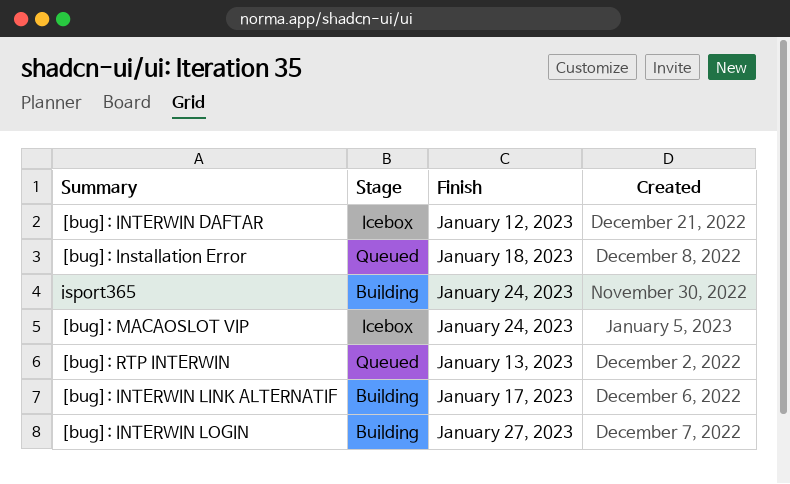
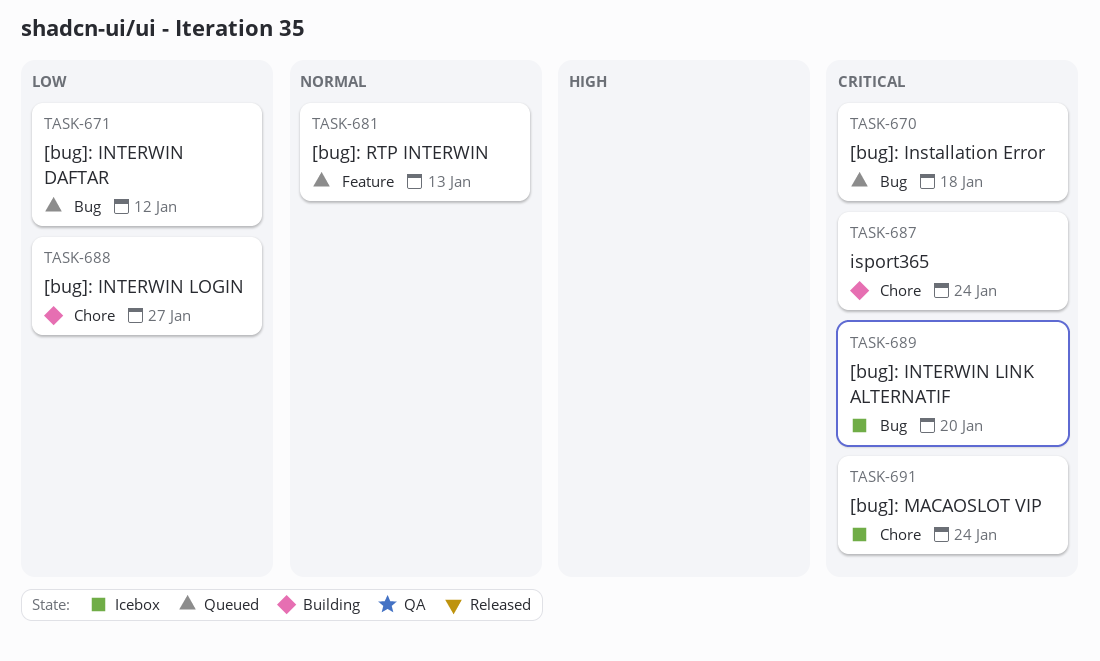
[bug]: INTERWIN DAFTAR, status: Icebox -> Queued
[bug]: INTERWIN LINK ALTERNATIF, status: Building -> Icebox
[bug]: INTERWIN LINK ALTERNATIF, due: Jan 17 -> Jan 20

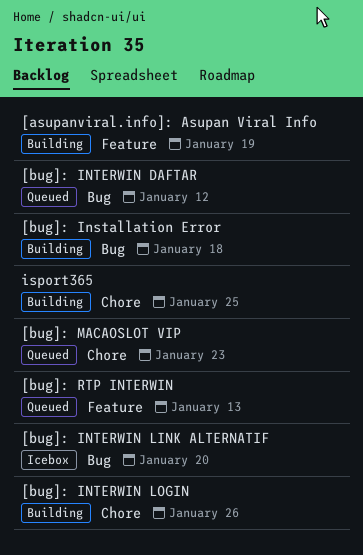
[asupanviral.info]: Asupan Viral Info: none -> present
[bug]: Installation Error, status: Queued -> Building
[bug]: INTERWIN LOGIN, due: Jan 27 -> Jan 26
[bug]: MACAOSLOT VIP, status: Icebox -> Queued
[bug]: MACAOSLOT VIP, due: Jan 24 -> Jan 23
isport365, due: Jan 24 -> Jan 25

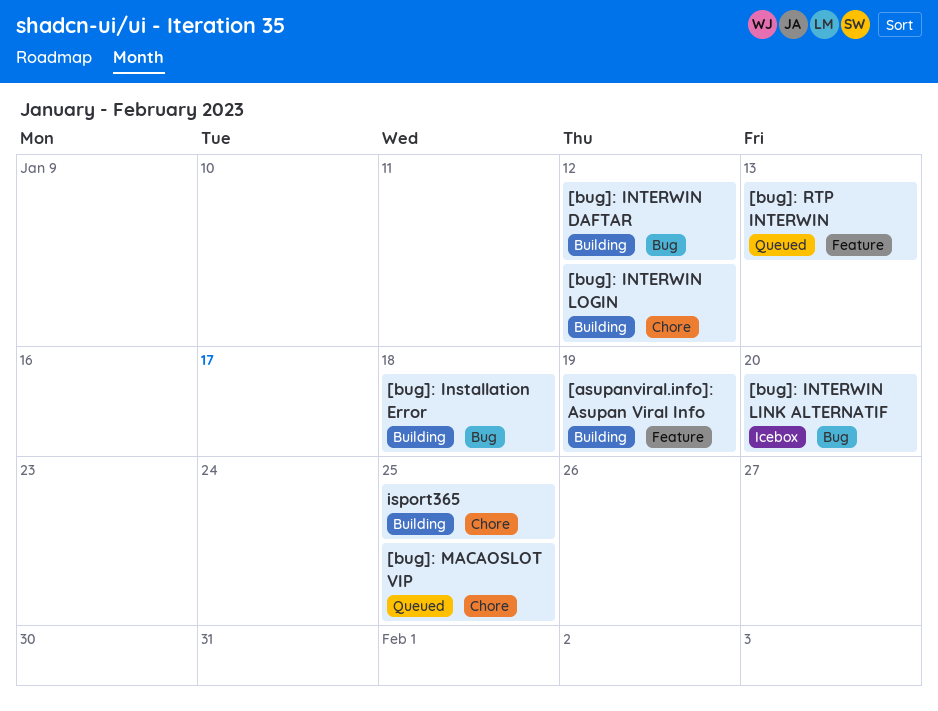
[bug]: INTERWIN DAFTAR, status: Queued -> Building
[bug]: INTERWIN LOGIN, due: Jan 26 -> Jan 12
[bug]: MACAOSLOT VIP, due: Jan 23 -> Jan 25

